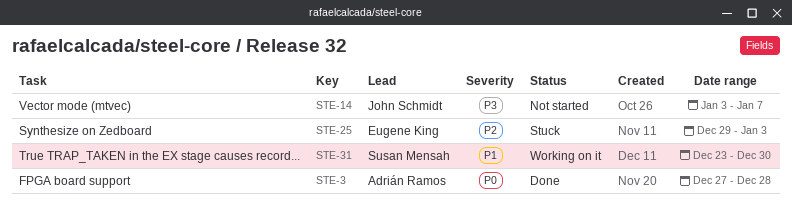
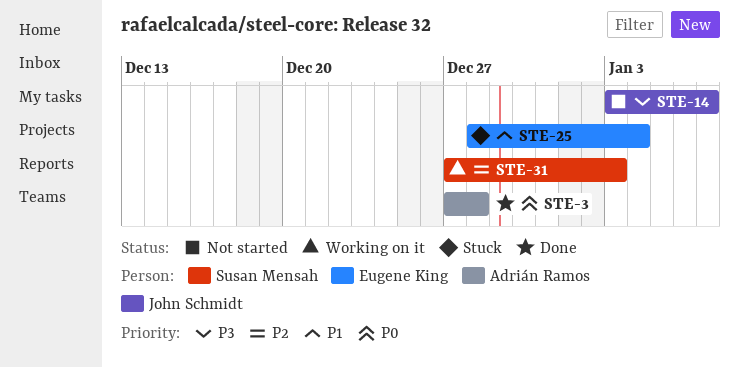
STE-25, priority: P2 -> P1
STE-25, start: Dec 29 -> Dec 28
STE-25, due: Jan 3 -> Jan 4
STE-31, priority: P1 -> P2
STE-31, start: Dec 23 -> Dec 27
STE-31, due: Dec 30 -> Jan 3

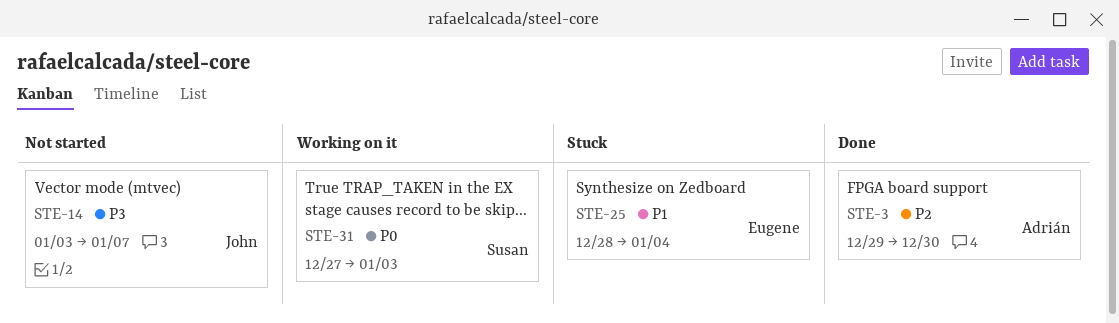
STE-3, priority: P0 -> P2
STE-3, start: Dec 27 -> Dec 29
STE-3, due: Dec 28 -> Dec 30
STE-31, priority: P2 -> P0

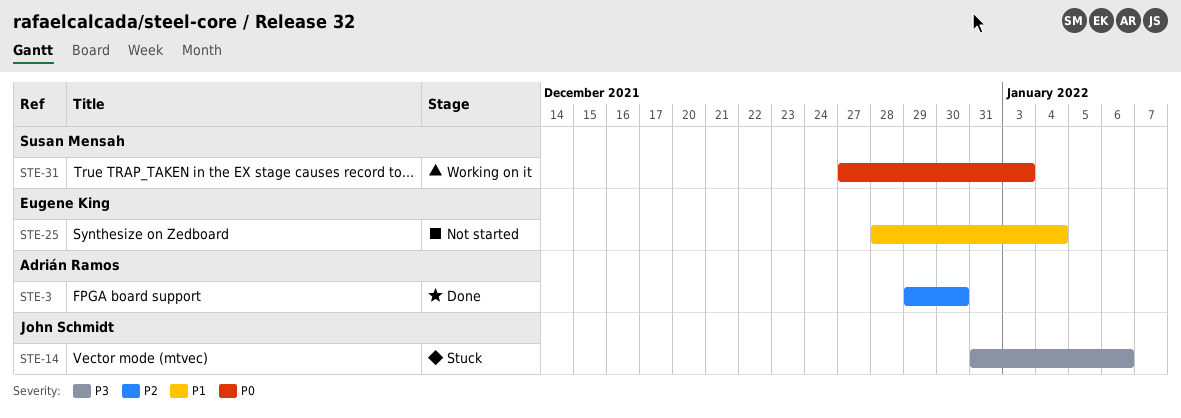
STE-14, status: Not started -> Stuck
STE-14, start: Jan 3 -> Dec 31
STE-14, due: Jan 7 -> Jan 6
STE-25, status: Stuck -> Not started

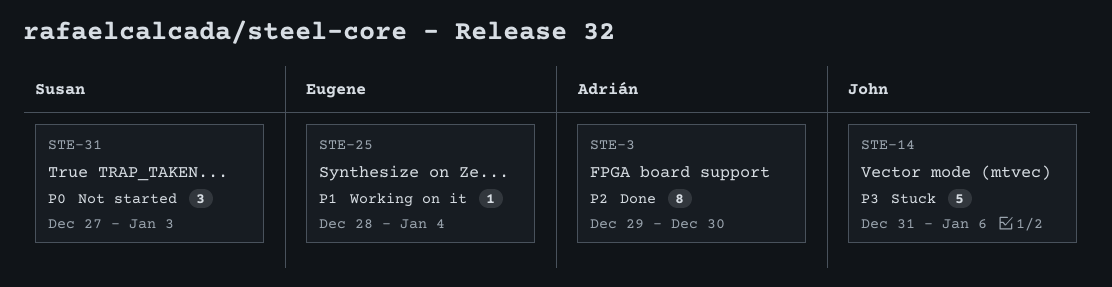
STE-25, status: Not started -> Working on it
STE-31, status: Working on it -> Not started

